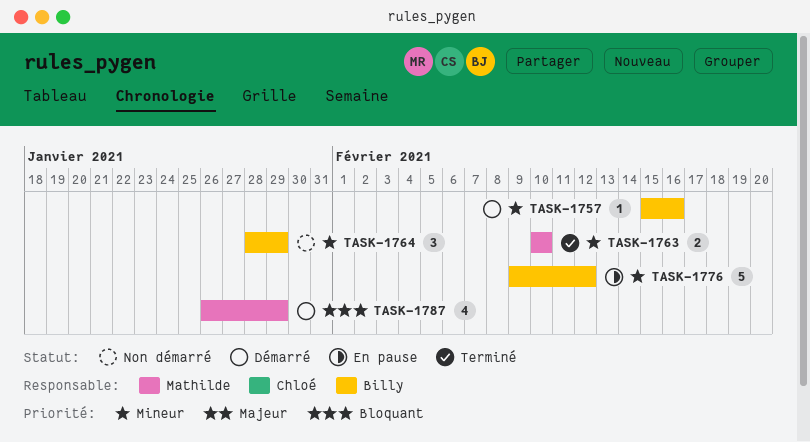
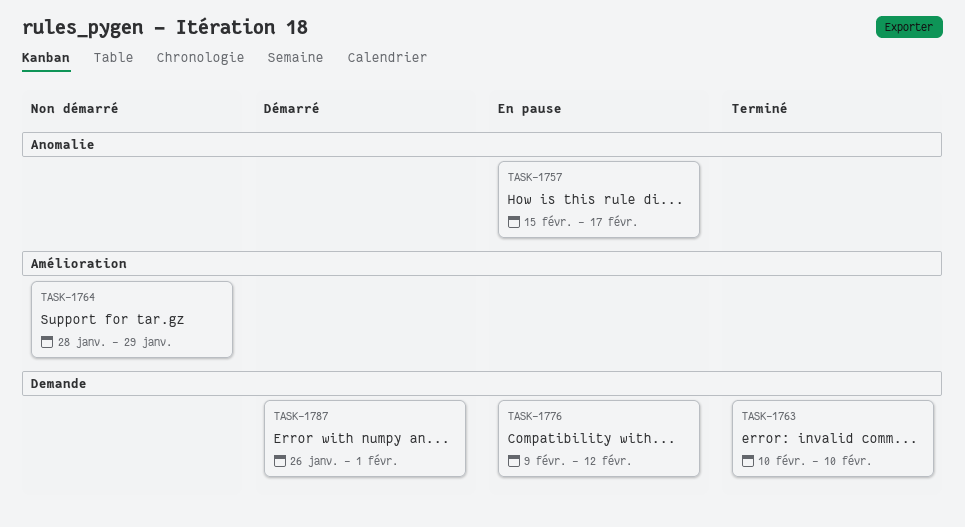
TASK-1757, status: Démarré -> En pause
TASK-1757, due: Feb 16 -> Feb 17
TASK-1787, due: Jan 29 -> Feb 1

